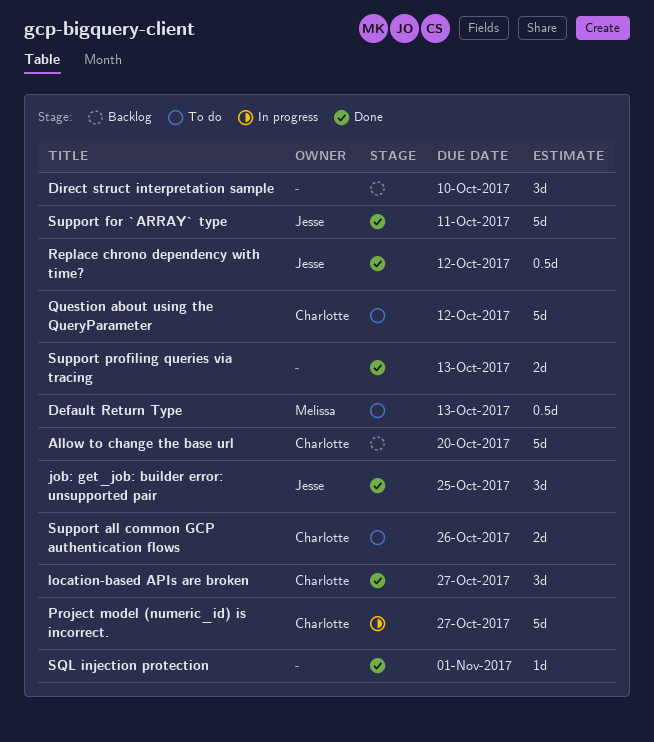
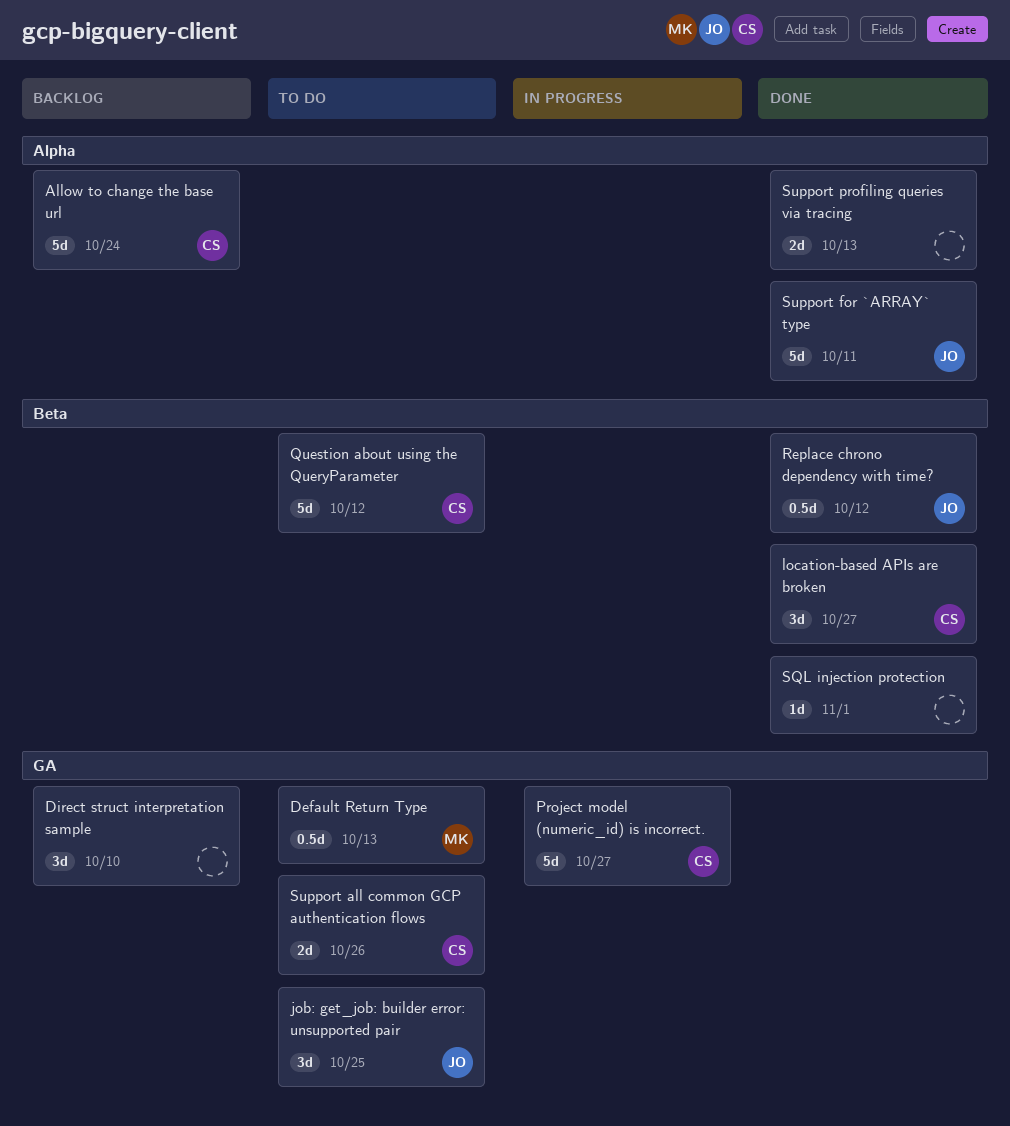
Allow to change the base url, due: Oct 20 -> Oct 24
job: get_job: builder error: unsupported pair, status: Done -> To do

